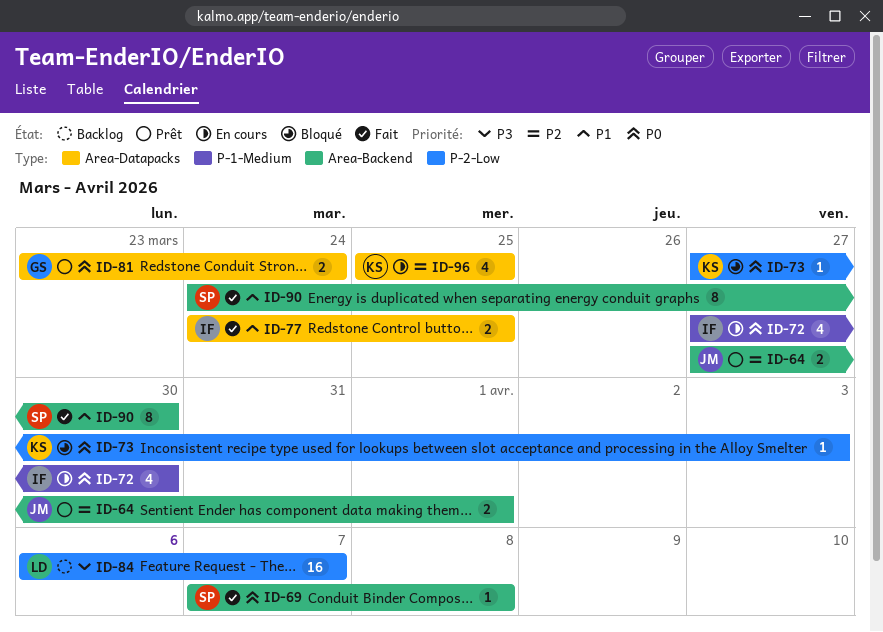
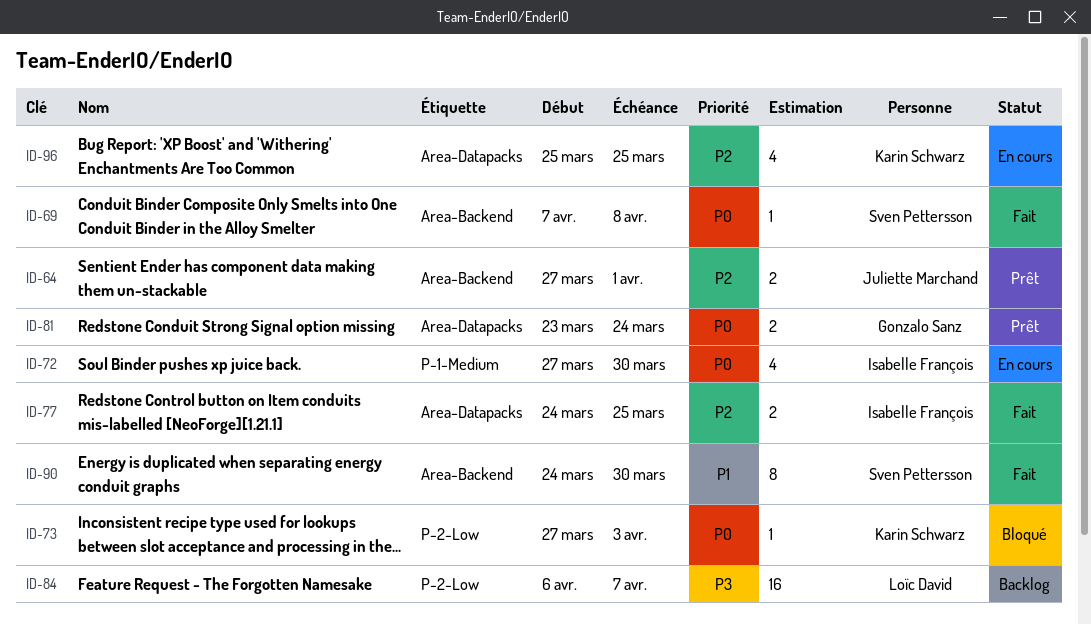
ID-77, priority: P1 -> P2

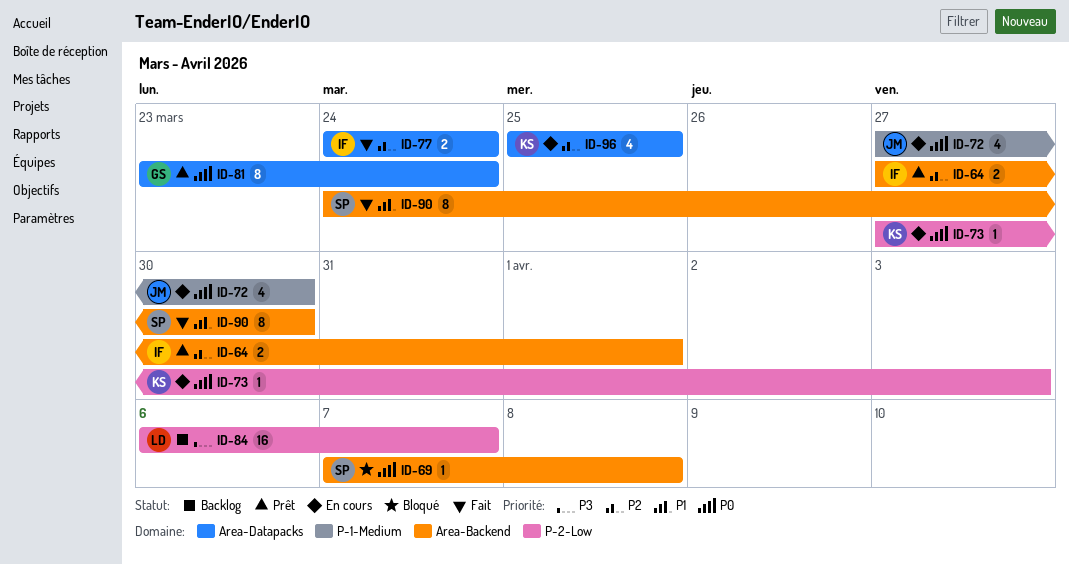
ID-64, owner: Juliette Marchand -> Isabelle François
ID-69, status: Fait -> Bloqué
ID-72, owner: Isabelle François -> Juliette Marchand
ID-73, status: Bloqué -> En cours
ID-77, due: Mar 25 -> Mar 24
ID-81, estimate: 2 -> 8

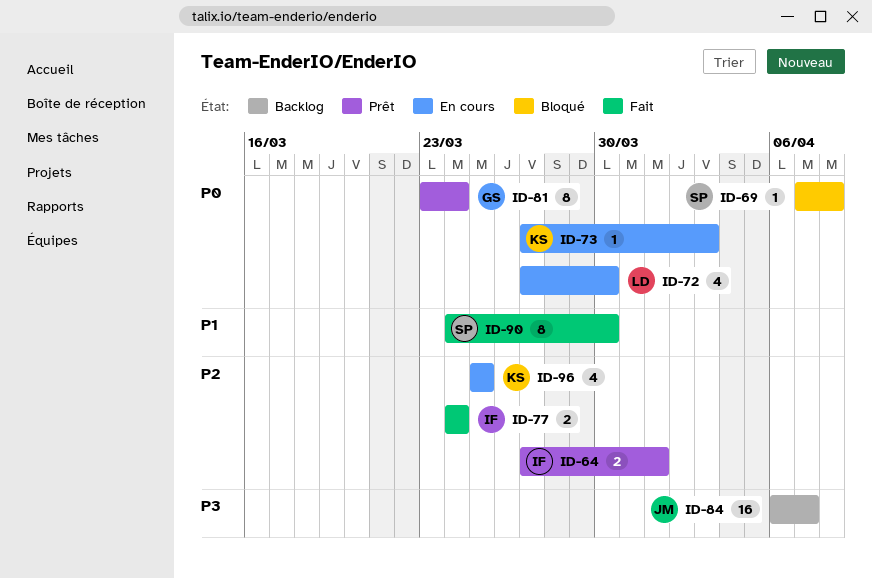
ID-72, owner: JM -> LD
ID-84, owner: LD -> JM

